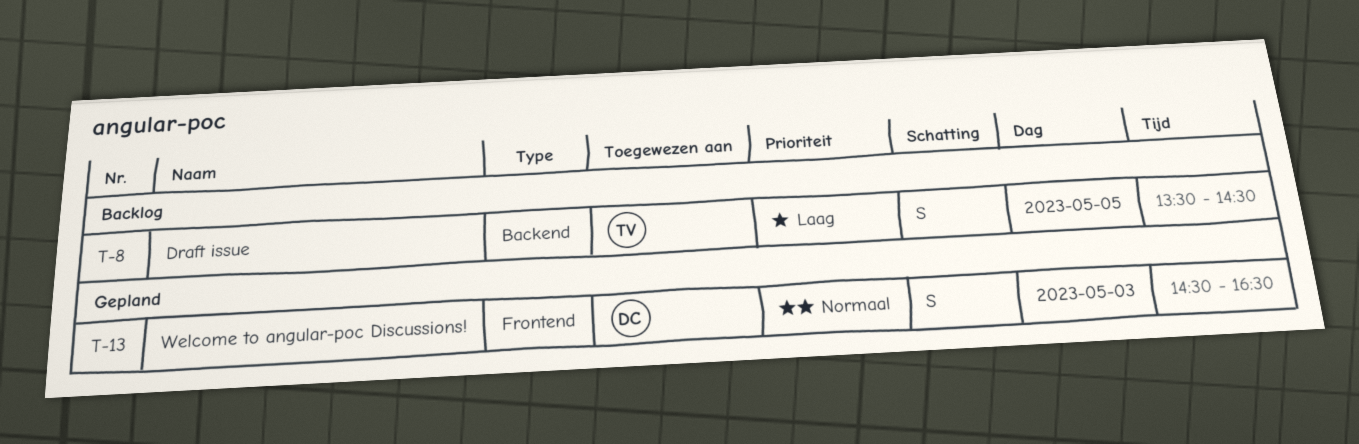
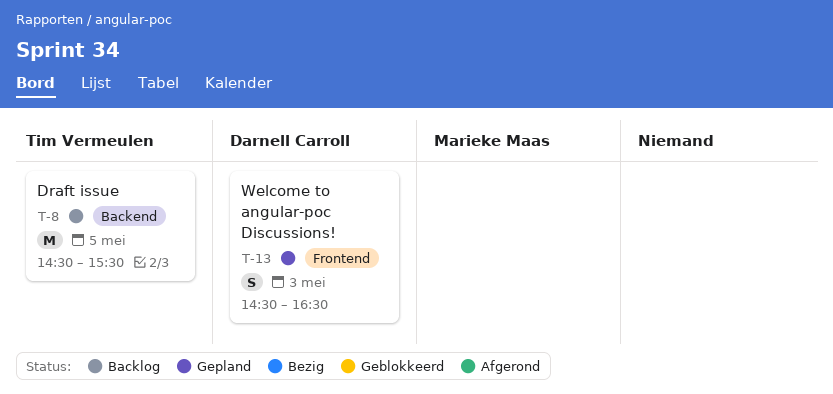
T-8, estimate: S -> M
T-8, begins: 13:30 -> 14:30
T-8, ends: 14:30 -> 15:30

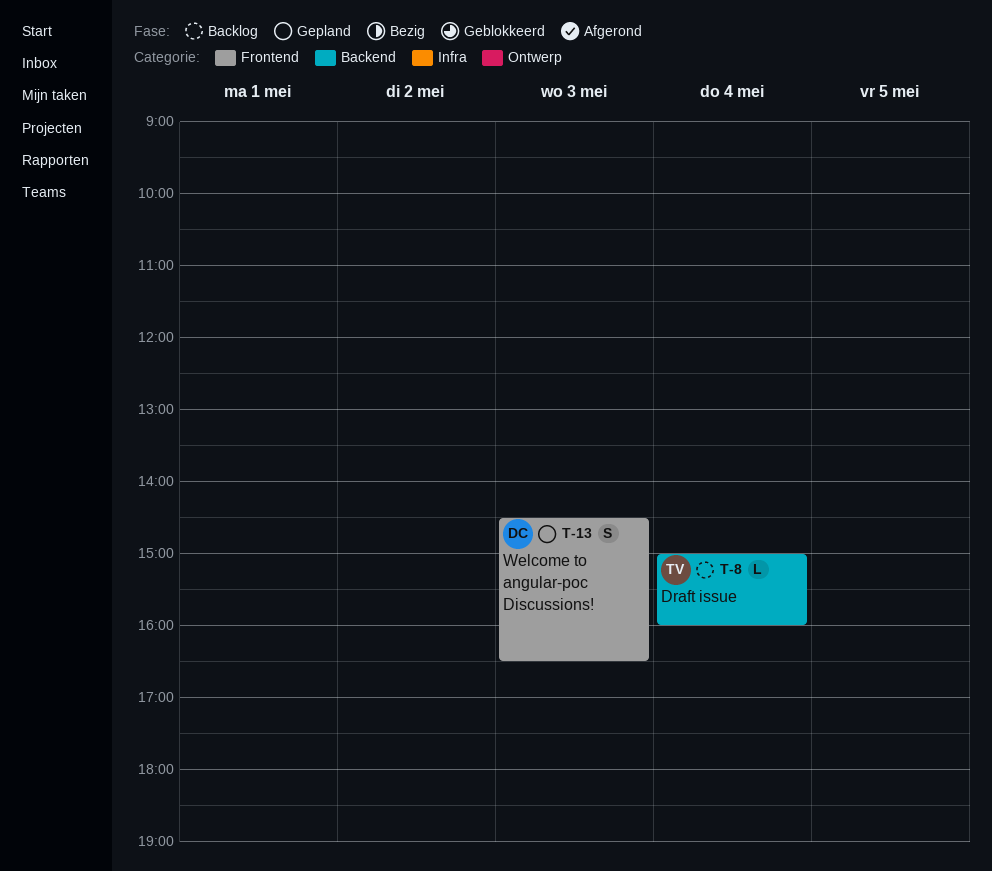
T-8, estimate: M -> L
T-8, day: May 5 -> May 4
T-8, begins: 14:30 -> 15:00
T-8, ends: 15:30 -> 16:00

